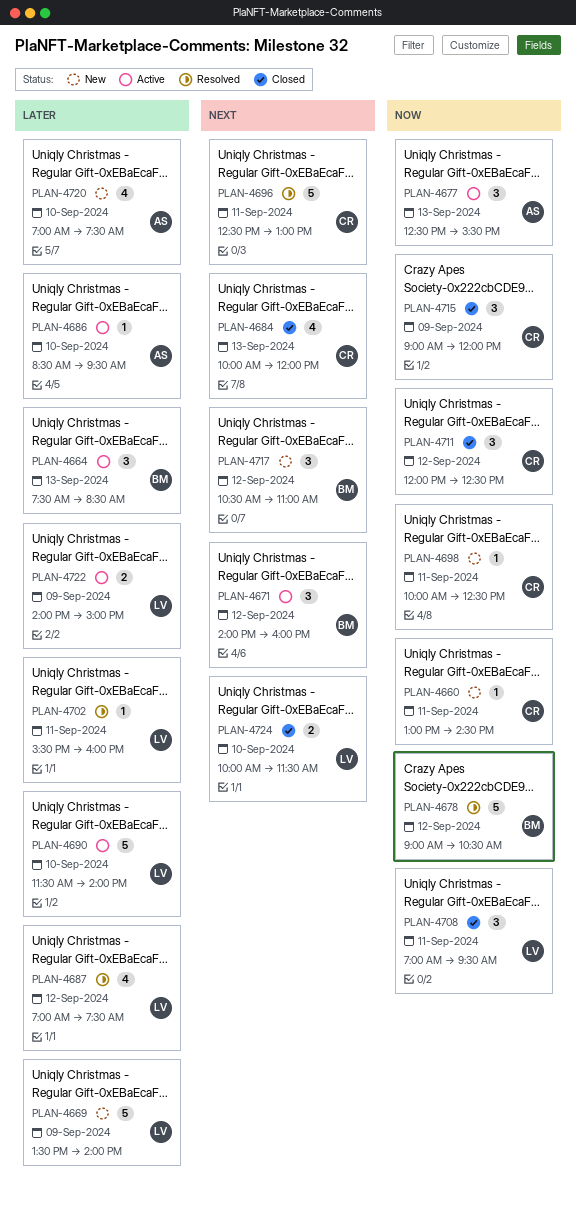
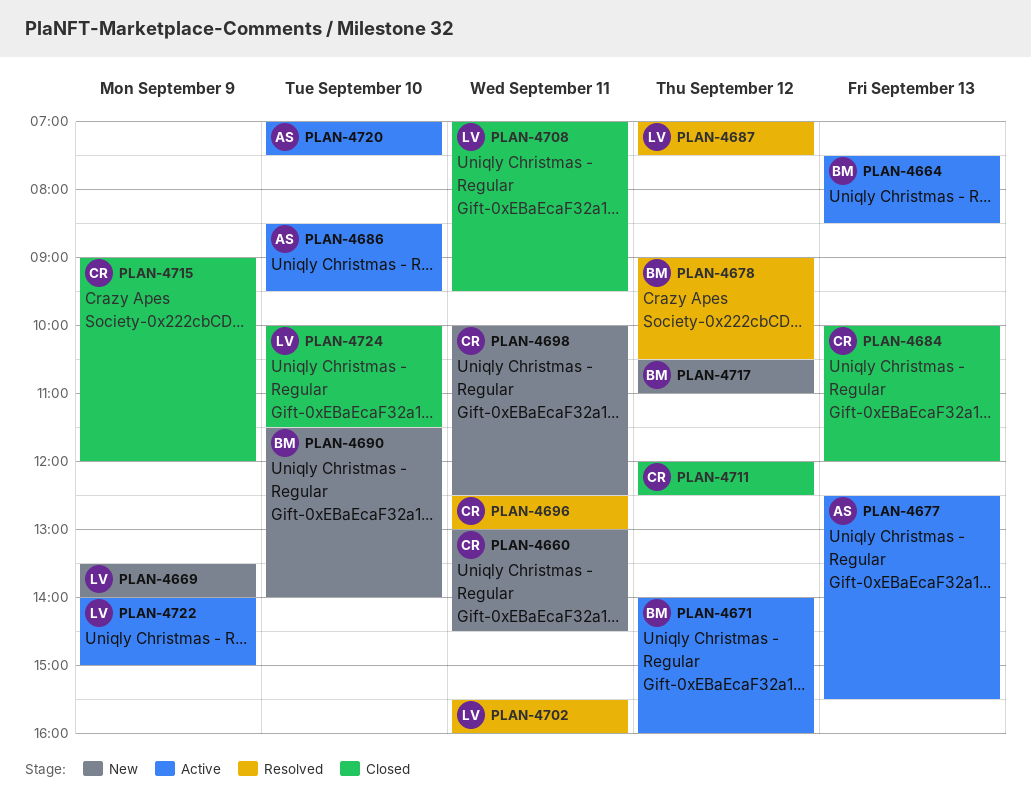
PLAN-4690, status: Active -> New
PLAN-4690, owner: LV -> BM
PLAN-4720, status: New -> Active

